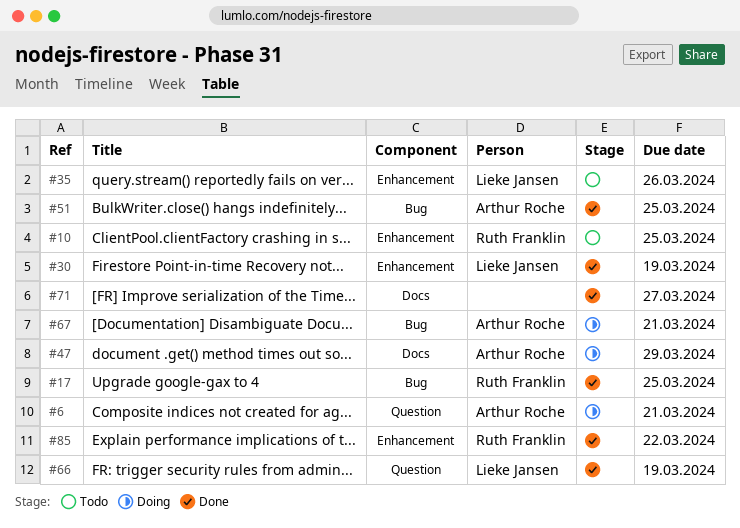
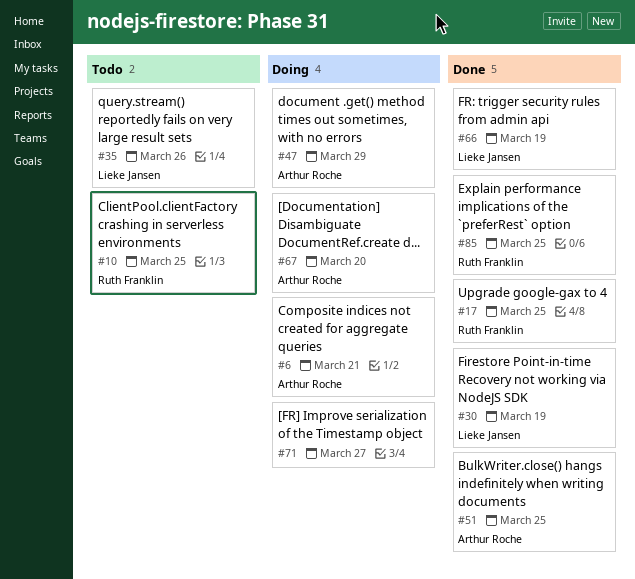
#67, due: Mar 21 -> Mar 20
#71, status: Done -> Doing
#85, due: Mar 22 -> Mar 25

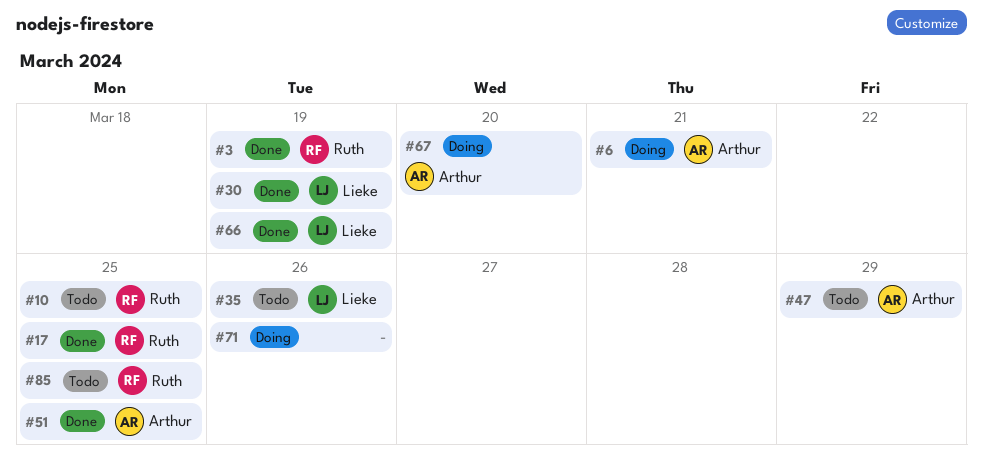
#3: none -> present
#47, status: Doing -> Todo
#71, due: Mar 27 -> Mar 26
#85, status: Done -> Todo

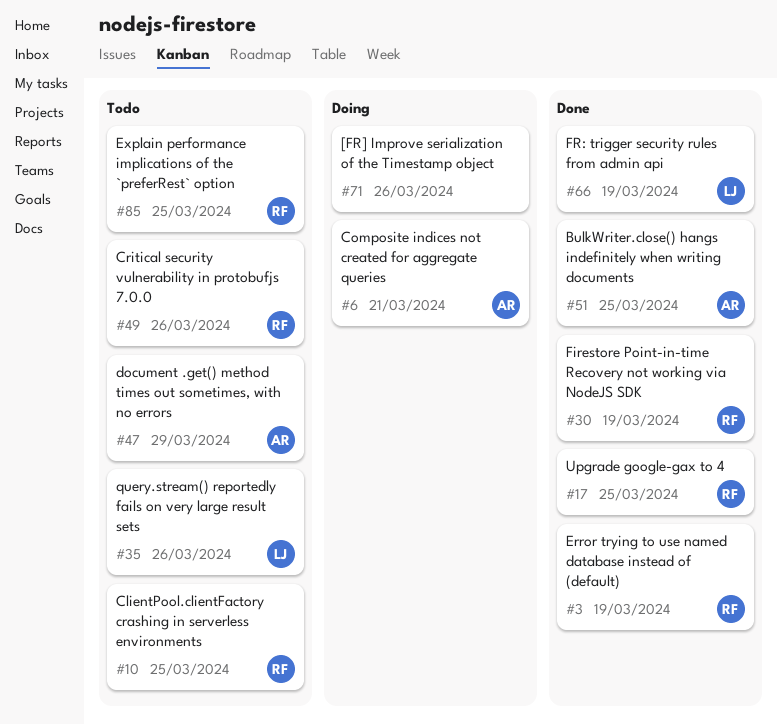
#30, owner: Lieke -> Ruth
#49: none -> present
#67: present -> none

